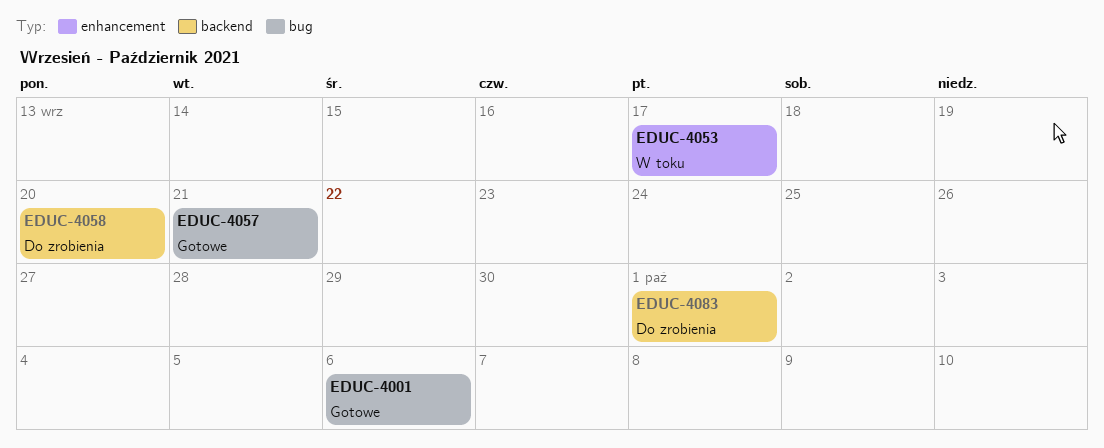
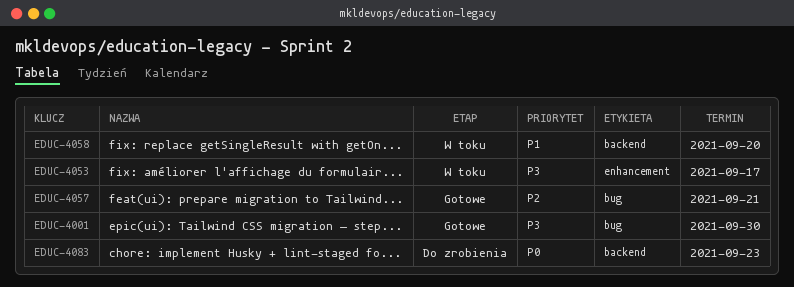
EDUC-4001, due: Oct 6 -> Sep 30
EDUC-4058, status: Do zrobienia -> W toku
EDUC-4083, due: Oct 1 -> Sep 23

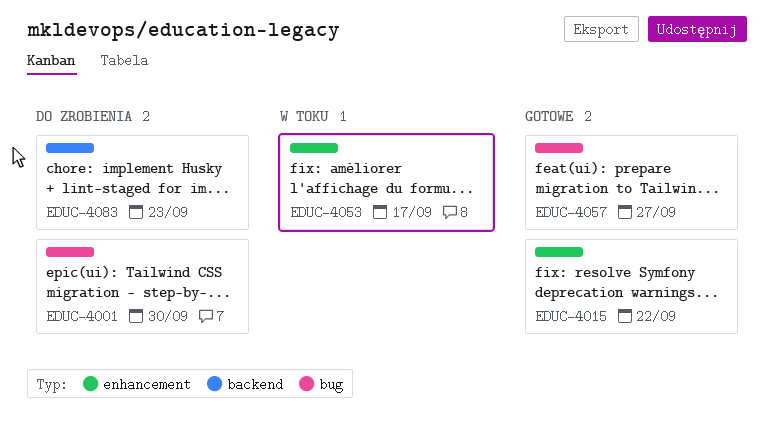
EDUC-4001, status: Gotowe -> Do zrobienia
EDUC-4015: none -> present
EDUC-4057, due: Sep 21 -> Sep 27
EDUC-4058: present -> none

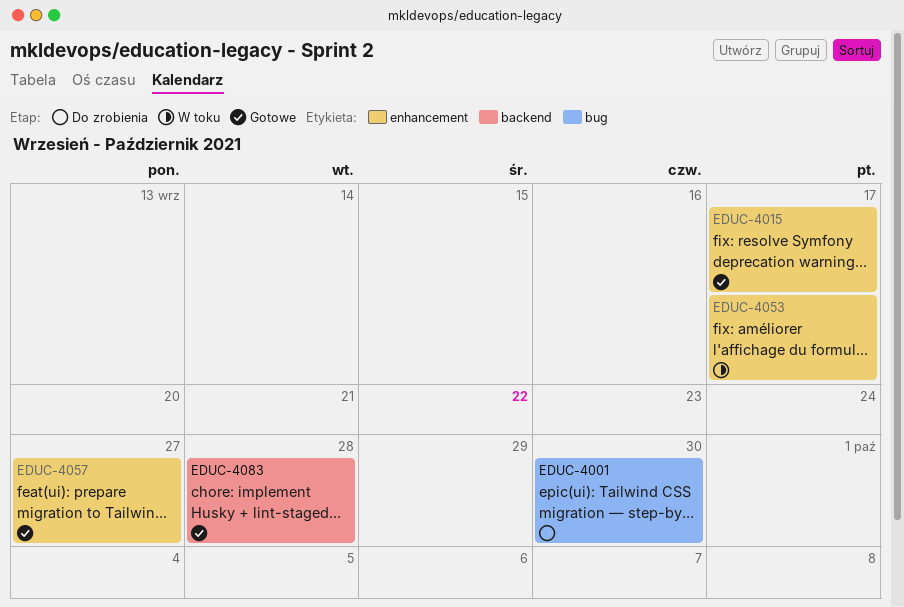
EDUC-4015, due: Sep 22 -> Sep 17
EDUC-4057, label: bug -> enhancement
EDUC-4083, status: Do zrobienia -> Gotowe
EDUC-4083, due: Sep 23 -> Sep 28

